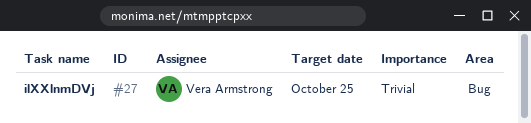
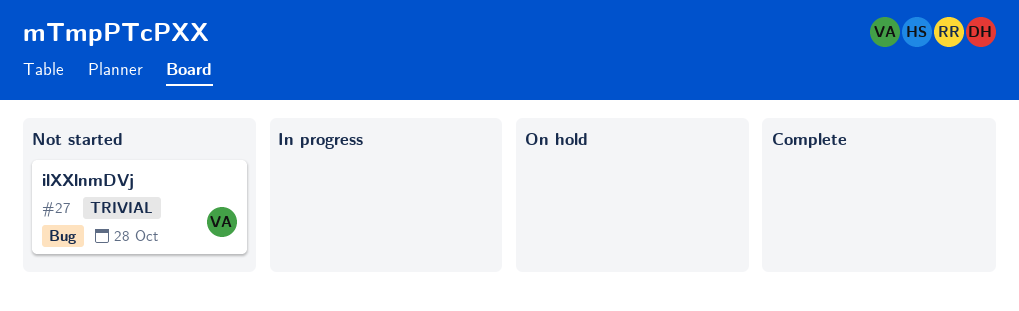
#27, due: Oct 25 -> Oct 28

